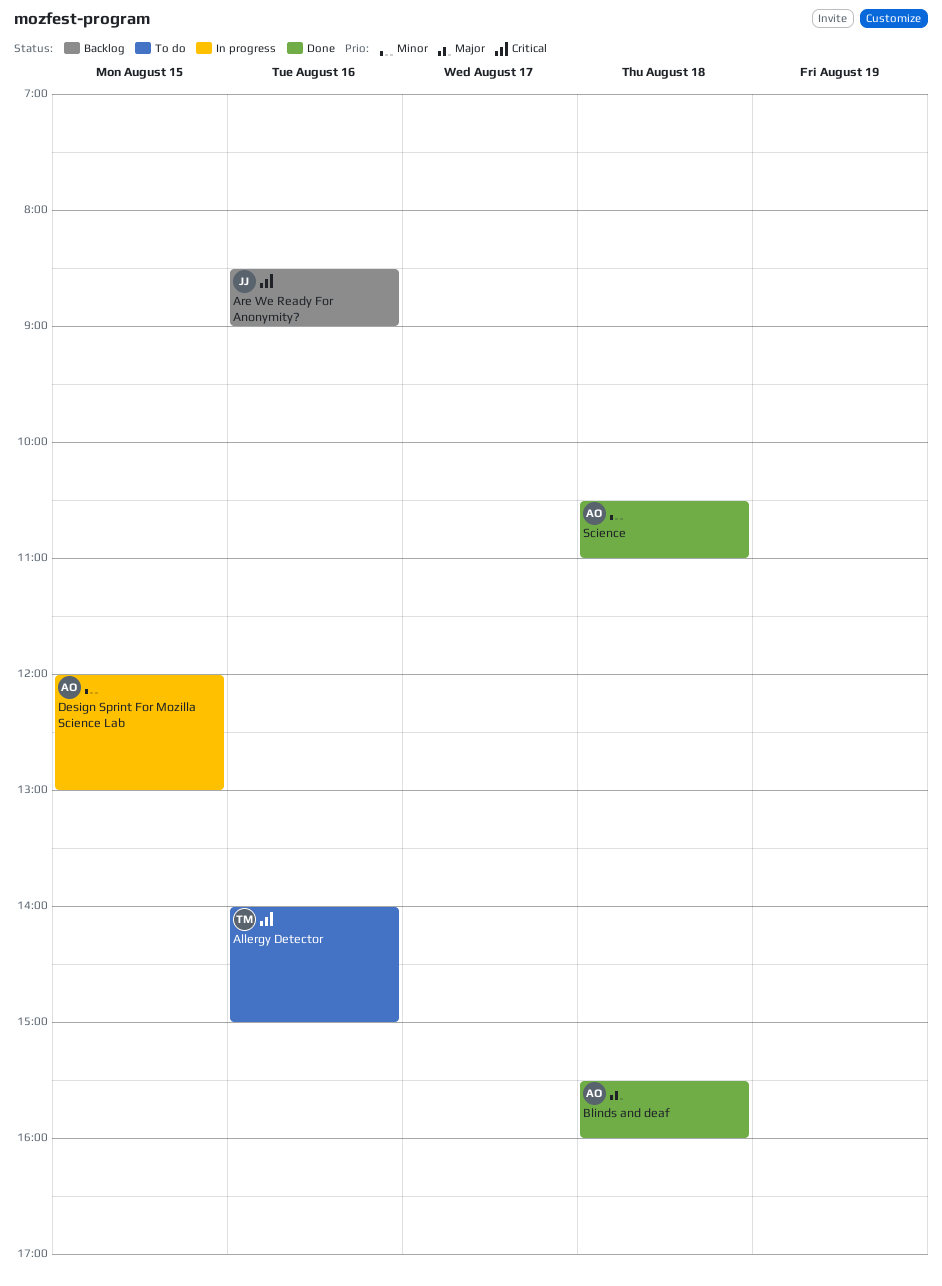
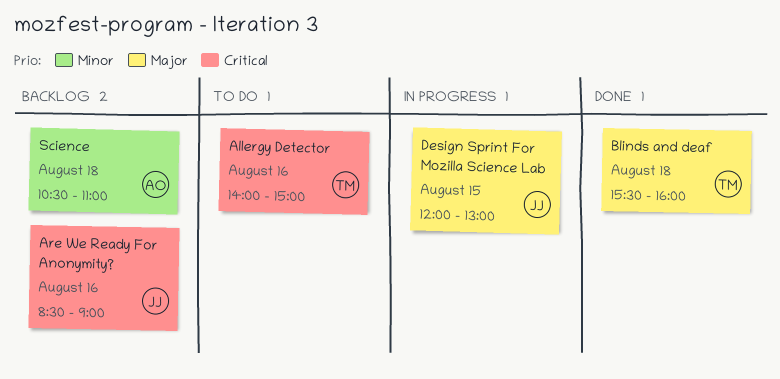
Blinds and deaf, owner: AO -> TM
Design Sprint For Mozilla Science Lab, owner: AO -> JJ
Design Sprint For Mozilla Science Lab, priority: Minor -> Major
Science, status: Done -> Backlog

